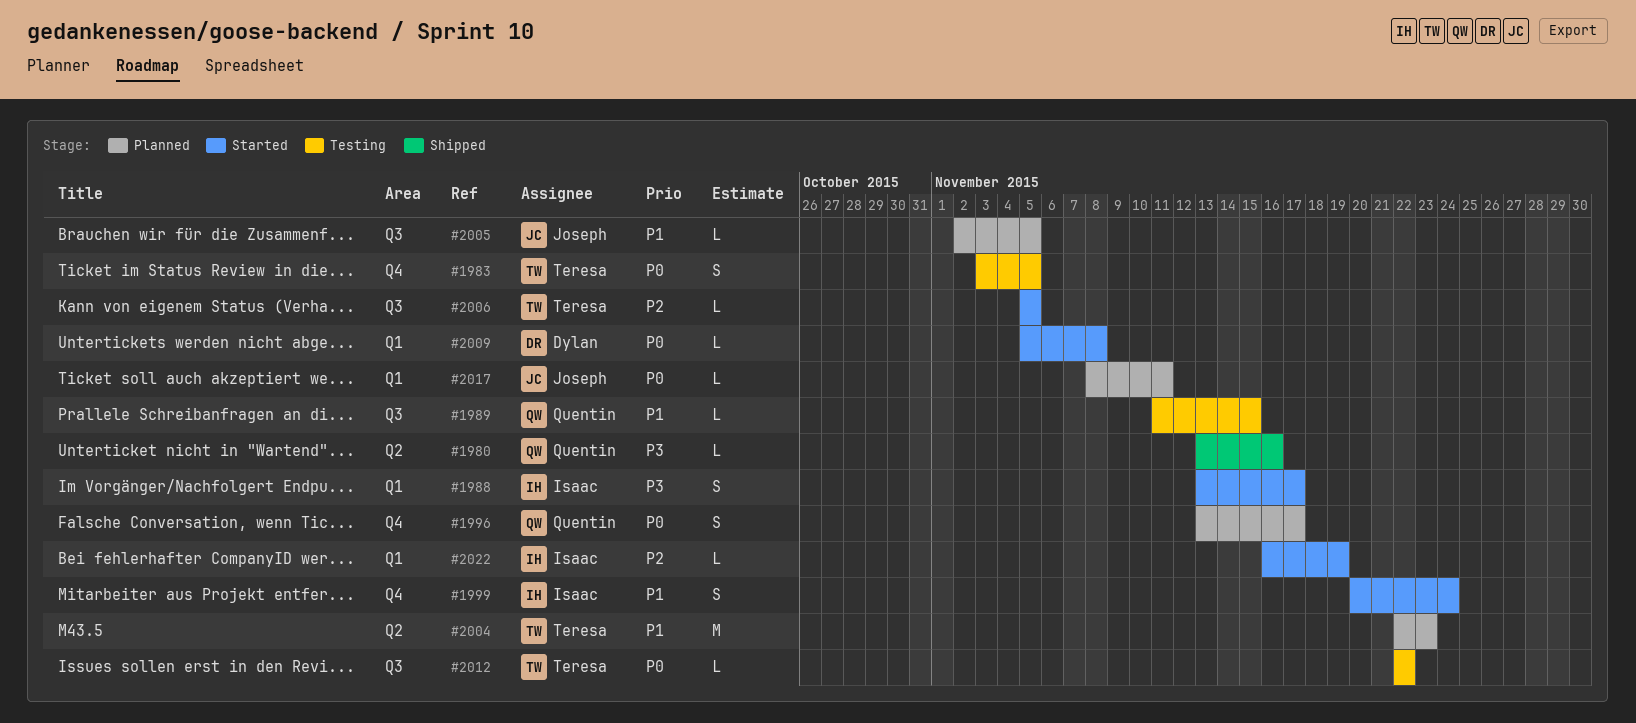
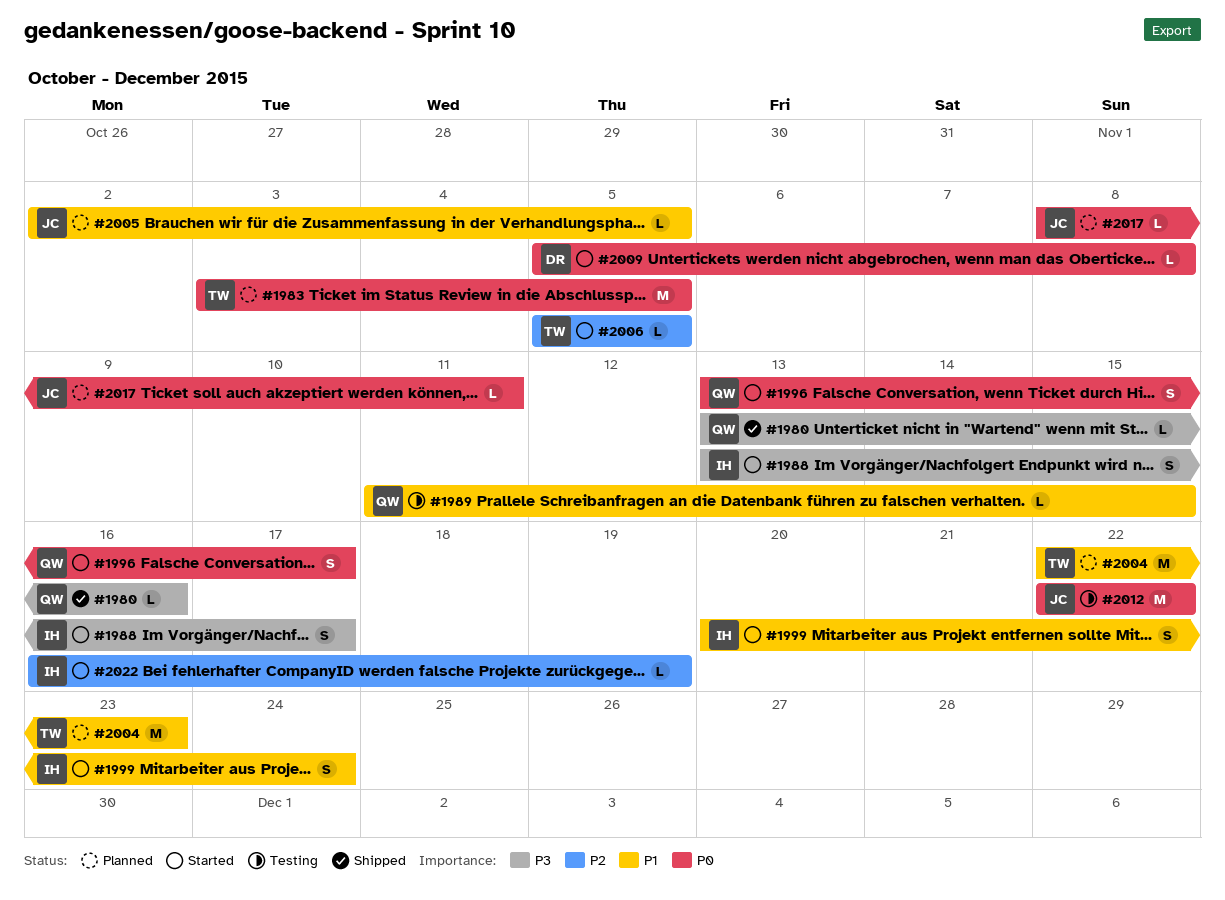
#1983, status: Testing -> Planned
#1983, estimate: S -> M
#1996, status: Planned -> Started
#2012, owner: Teresa -> Joseph
#2012, estimate: L -> M

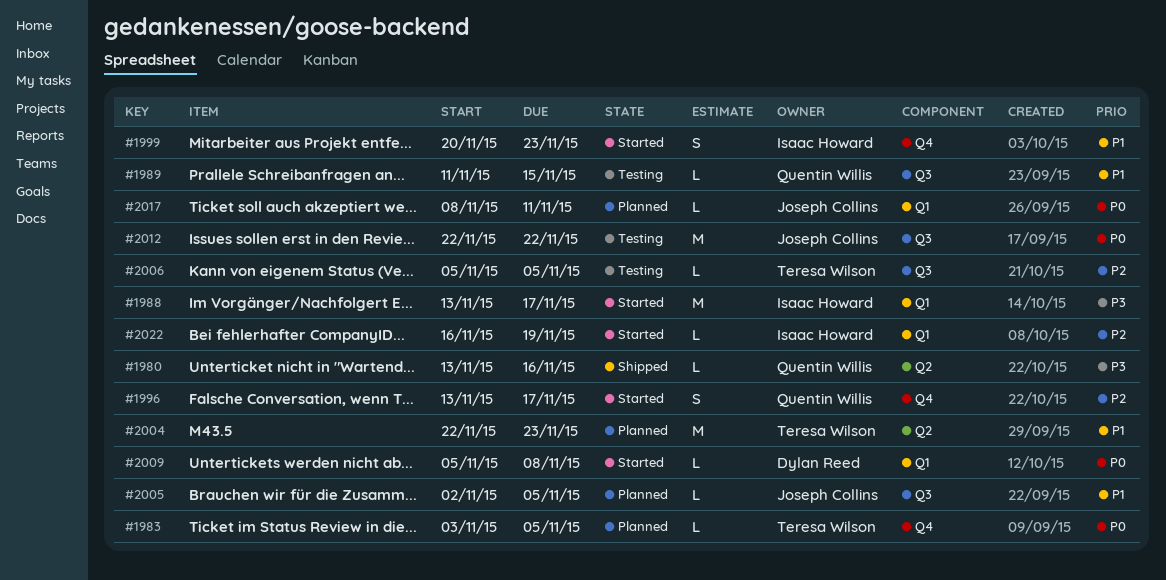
#1983, estimate: M -> L
#1988, estimate: S -> M
#1996, priority: P0 -> P2
#1999, due: Nov 24 -> Nov 23
#2006, status: Started -> Testing

